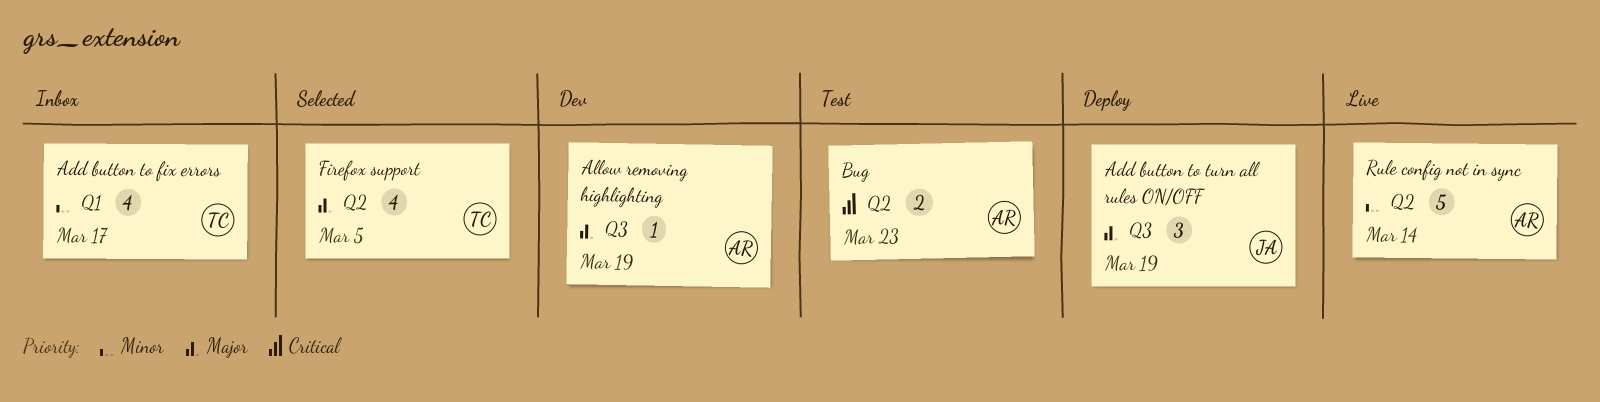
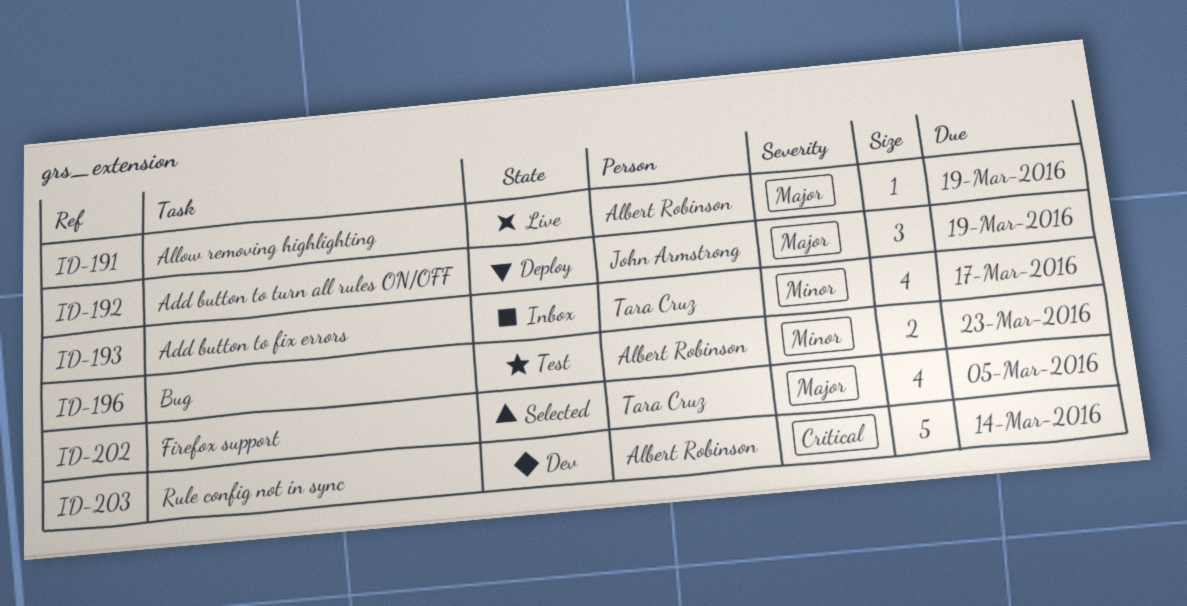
Allow removing highlighting, status: Dev -> Live
Bug, priority: Critical -> Minor
Rule config not in sync, status: Live -> Dev
Rule config not in sync, priority: Minor -> Critical

